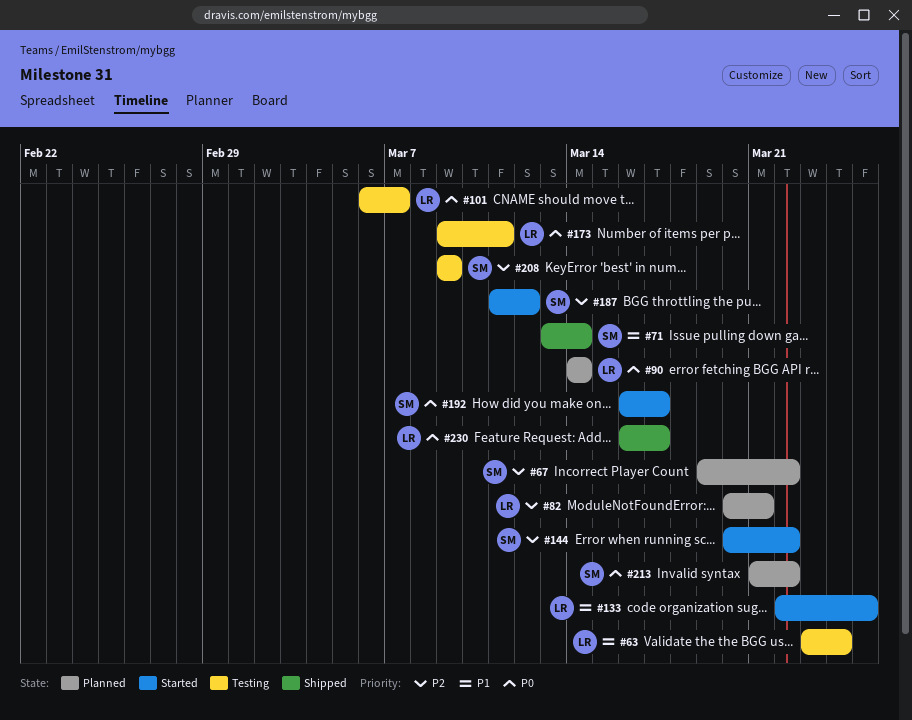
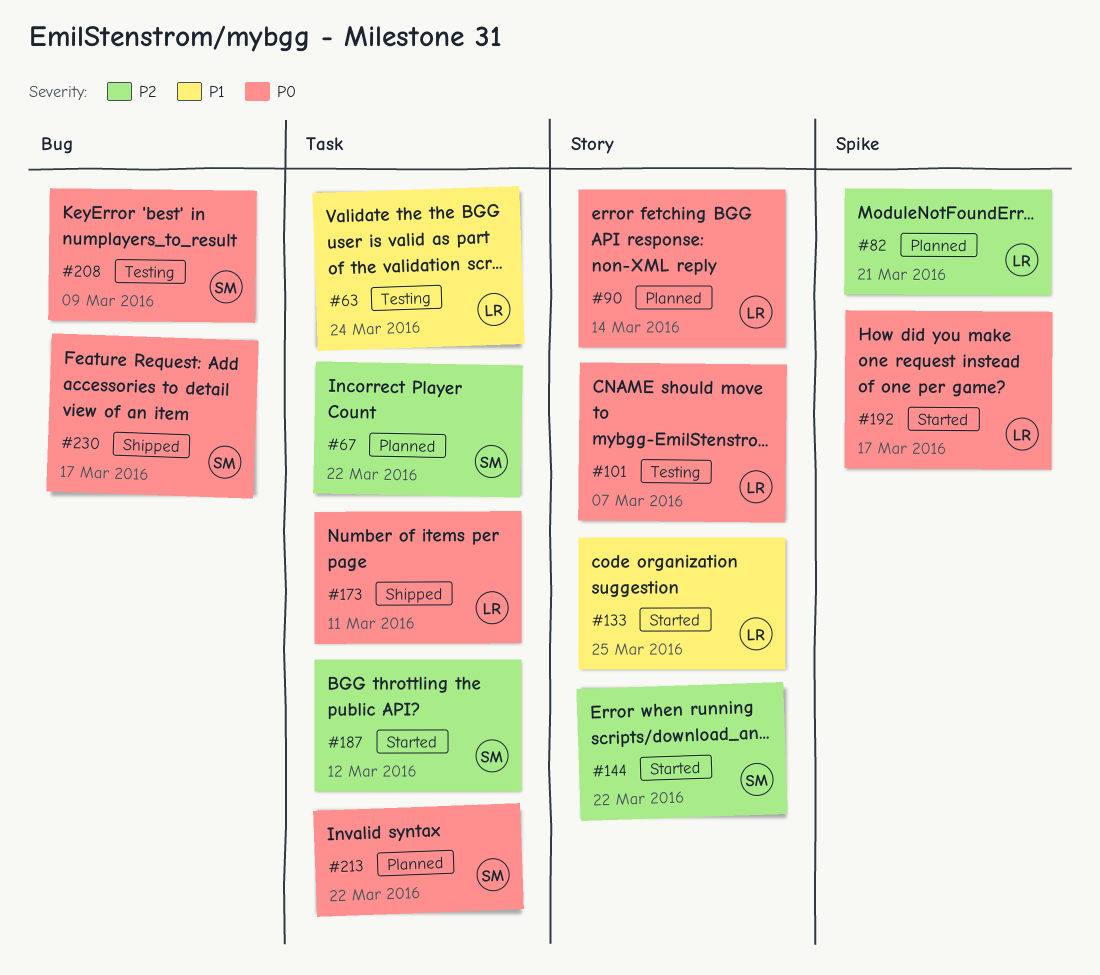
#71: present -> none
#173, status: Testing -> Shipped
#192, owner: SM -> LR
#208, priority: P2 -> P0
#230, owner: LR -> SM

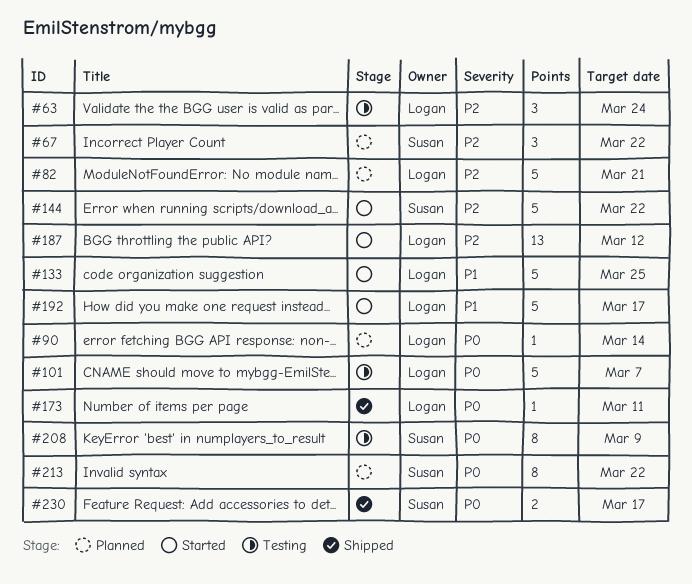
#63, priority: P1 -> P2
#187, owner: Susan -> Logan
#192, priority: P0 -> P1

